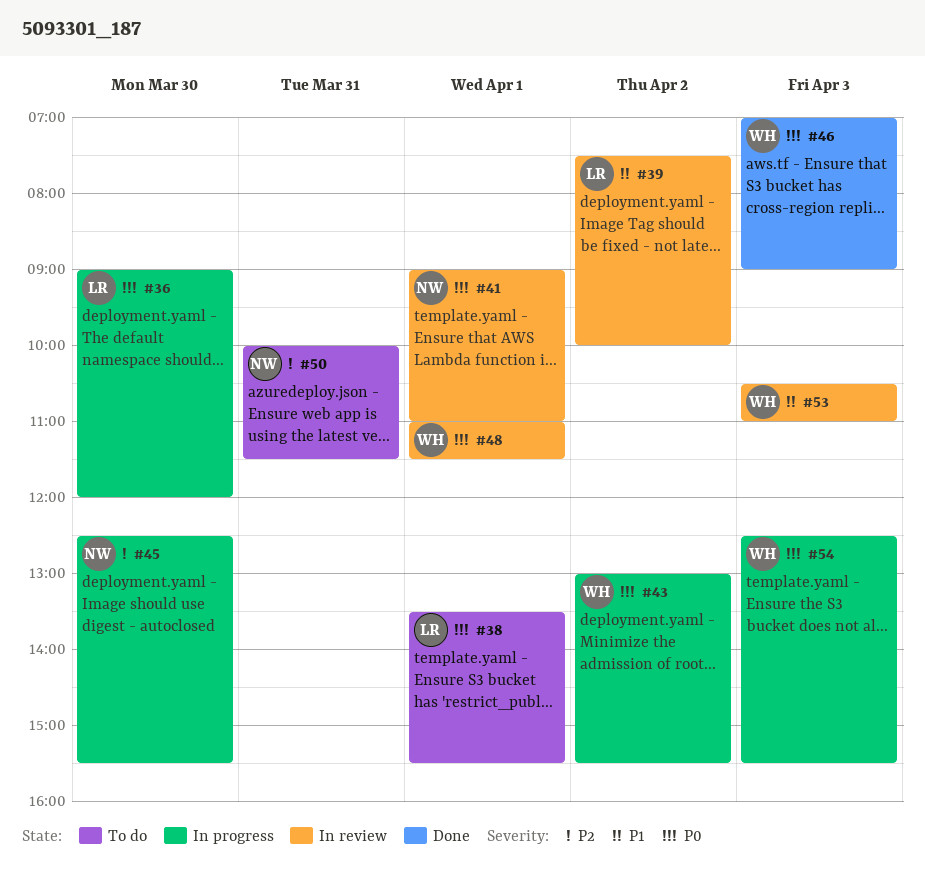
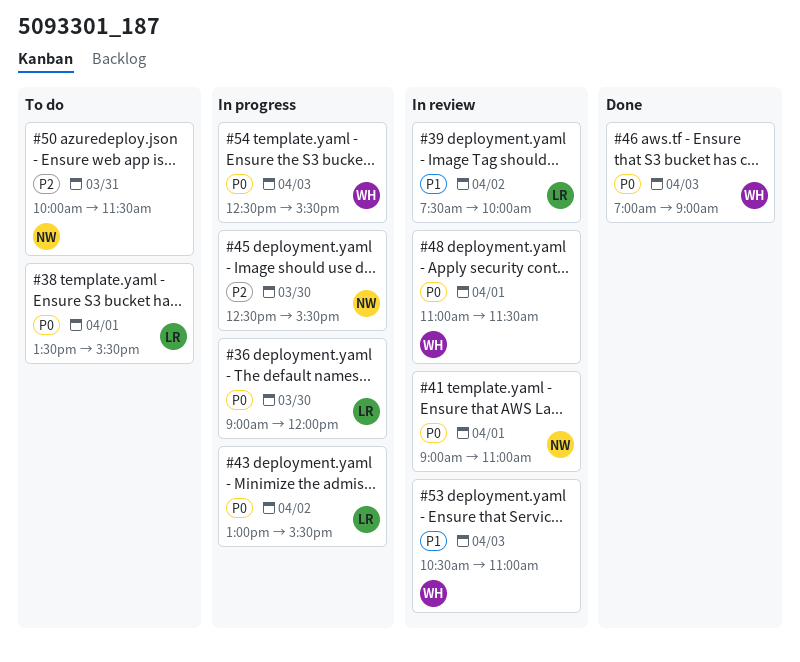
#43, owner: WH -> LR

